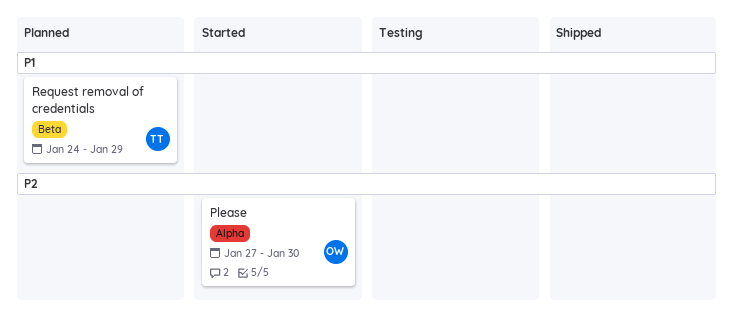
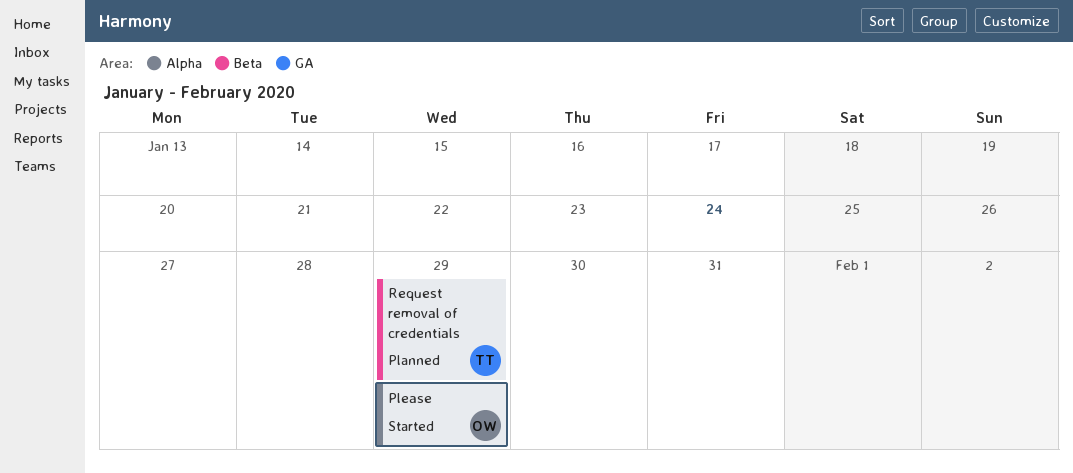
Please, due: Jan 30 -> Jan 29

